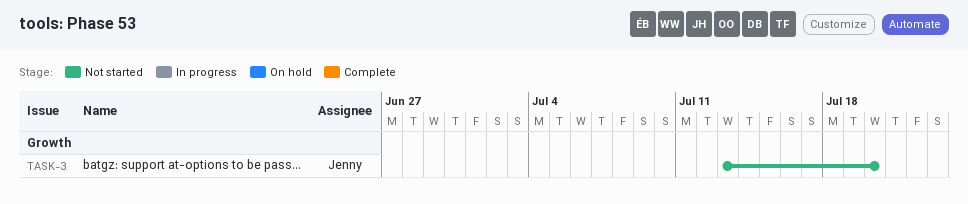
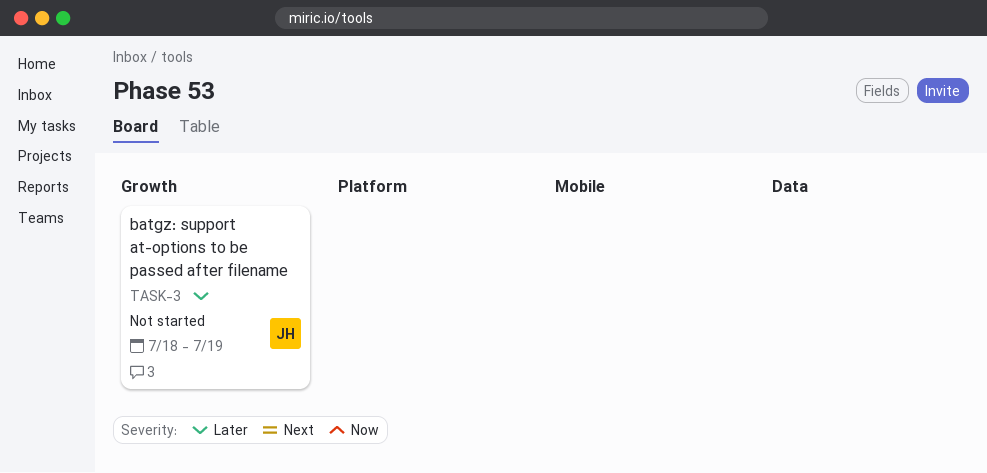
TASK-3, start: Jul 13 -> Jul 18
TASK-3, due: Jul 20 -> Jul 19

